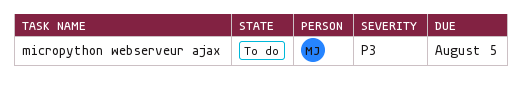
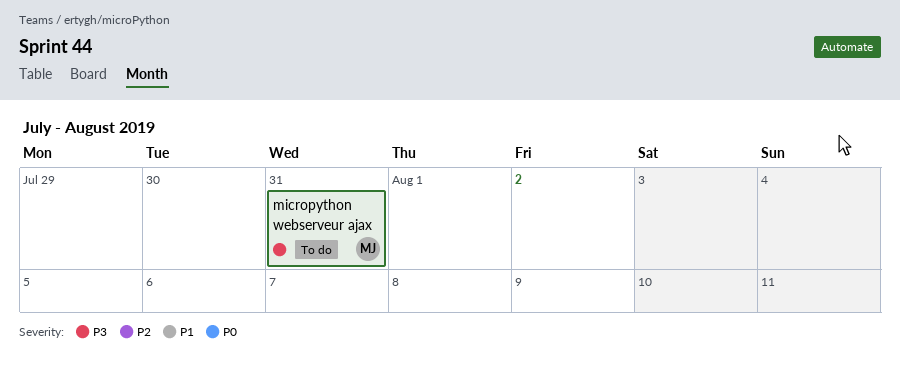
micropython webserveur ajax, due: Aug 5 -> Jul 31

